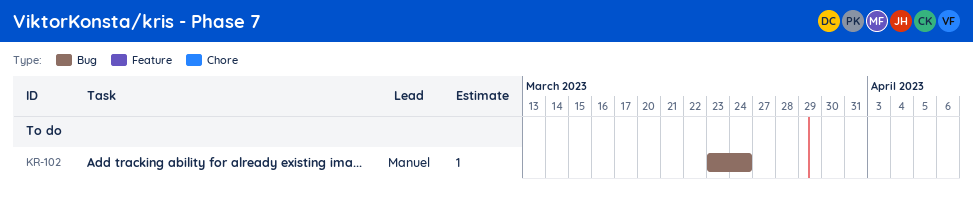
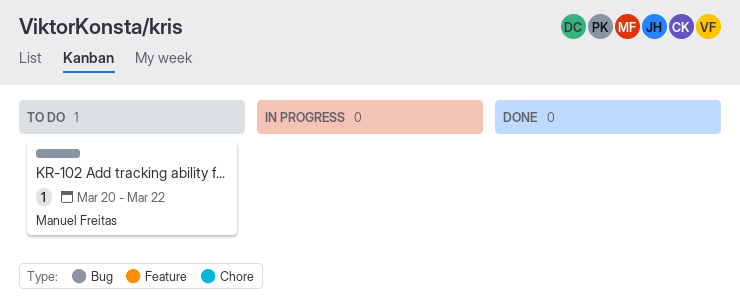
KR-102, start: Mar 23 -> Mar 20
KR-102, due: Mar 24 -> Mar 22

